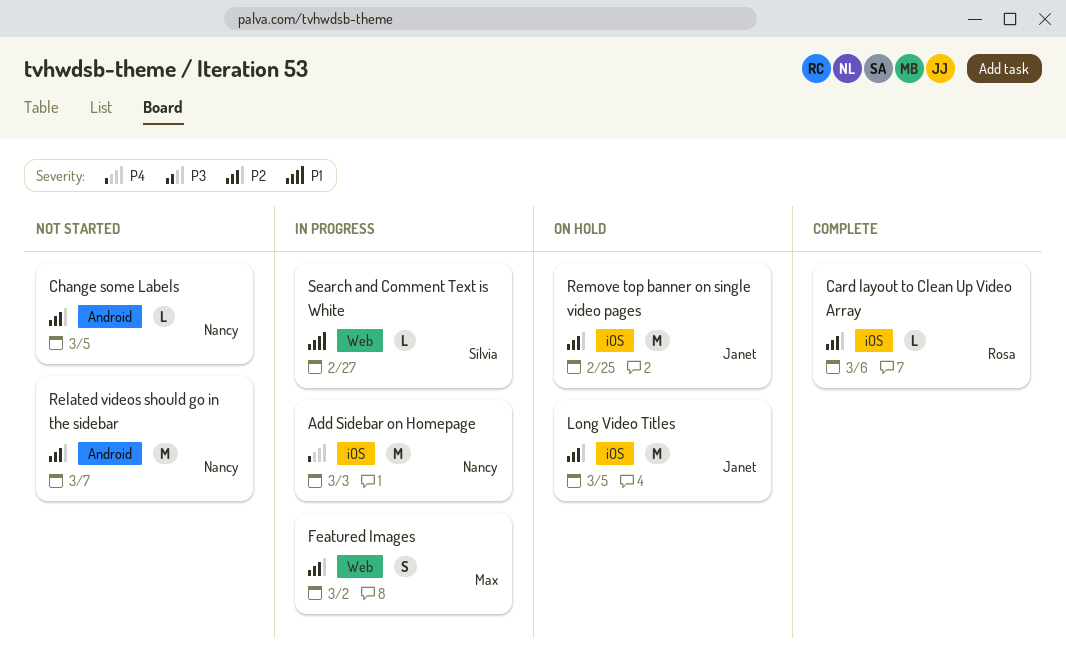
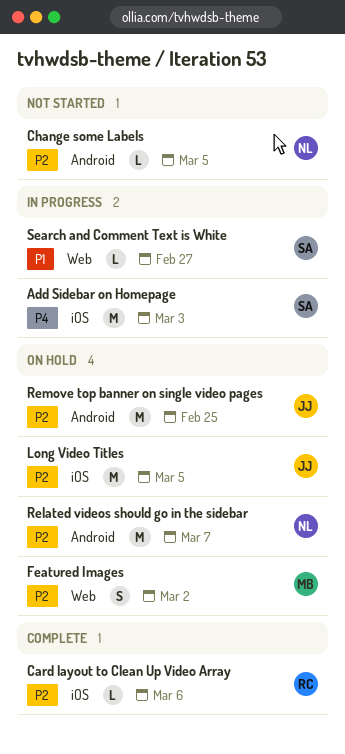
Add Sidebar on Homepage, owner: Nancy -> Sílvia
Featured Images, status: In progress -> On hold
Related videos should go in the sidebar, status: Not started -> On hold
Remove top banner on single video pages, label: iOS -> Android

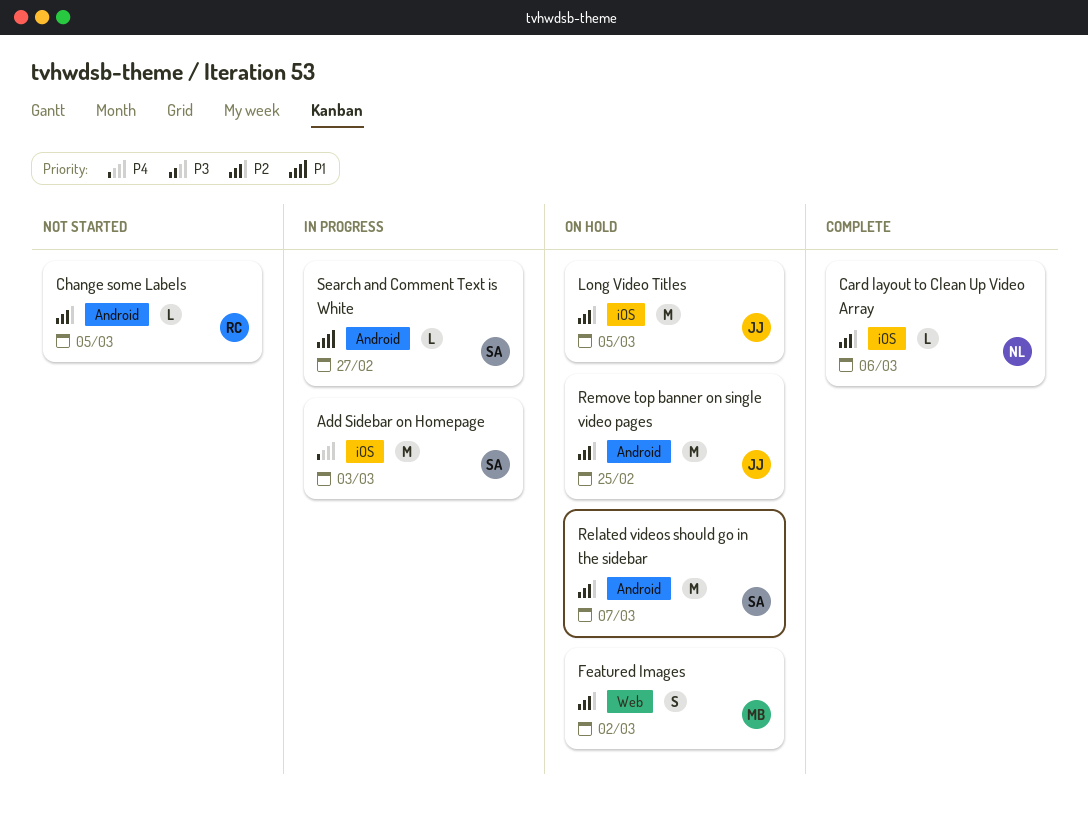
Card layout to Clean Up Video Array, owner: RC -> NL
Change some Labels, owner: NL -> RC
Related videos should go in the sidebar, owner: NL -> SA
Search and Comment Text is White, label: Web -> Android

